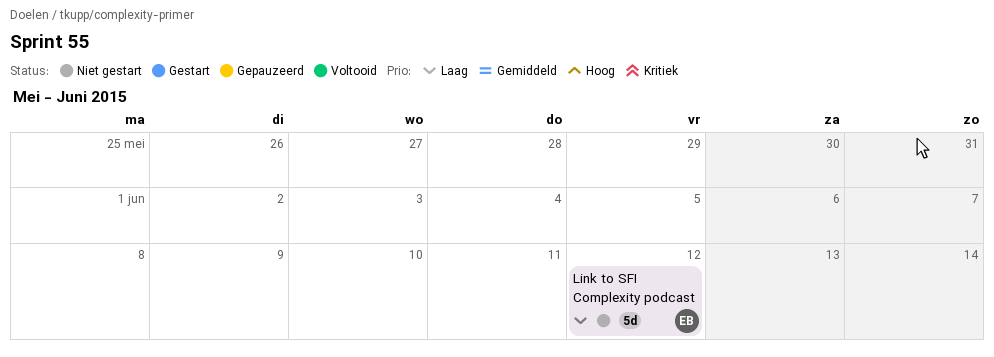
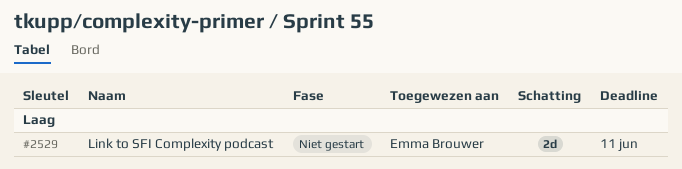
Link to SFI Complexity podcast, estimate: 5d -> 2d
Link to SFI Complexity podcast, due: Jun 12 -> Jun 11

